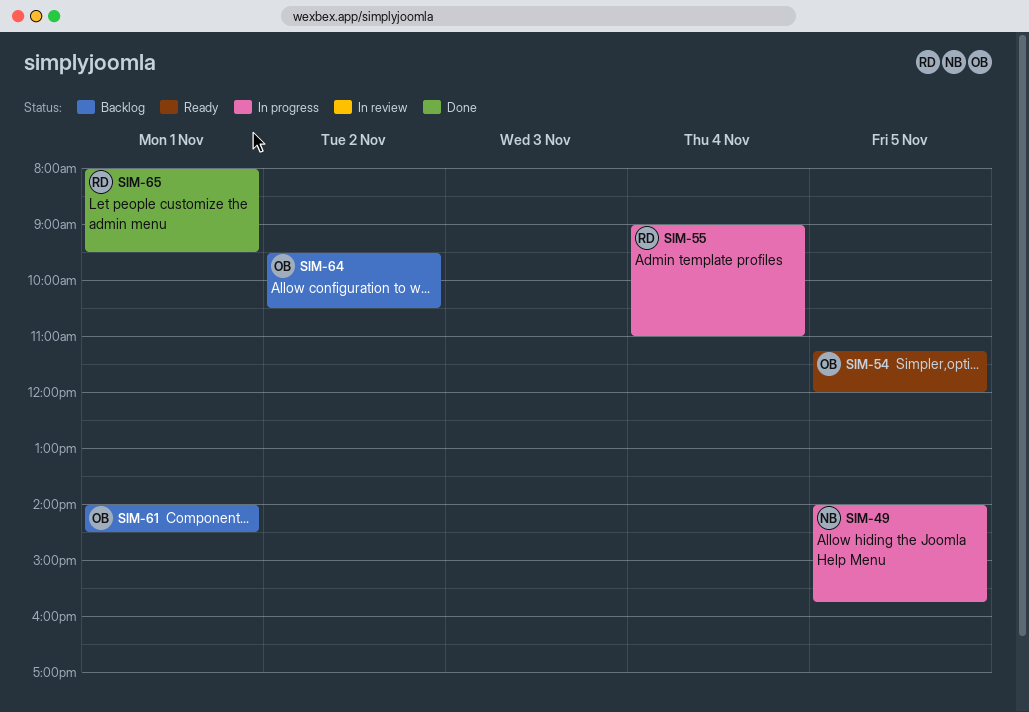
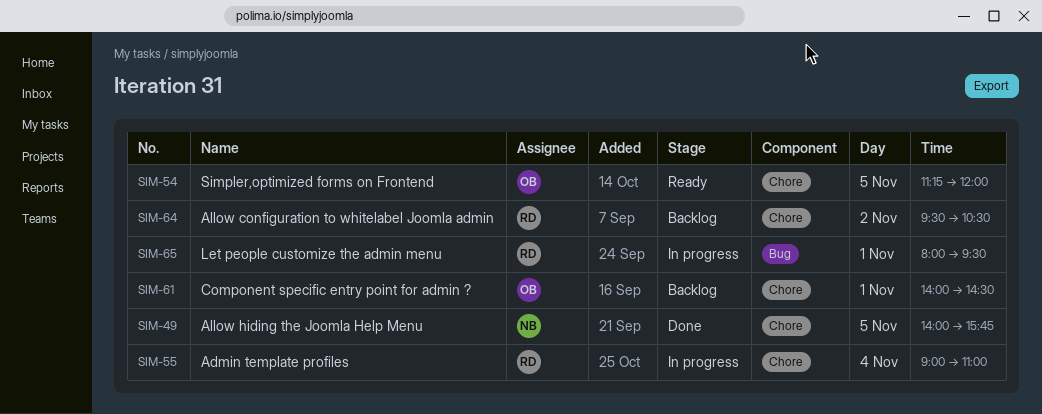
SIM-49, status: In progress -> Done
SIM-64, owner: OB -> RD
SIM-65, status: Done -> In progress

